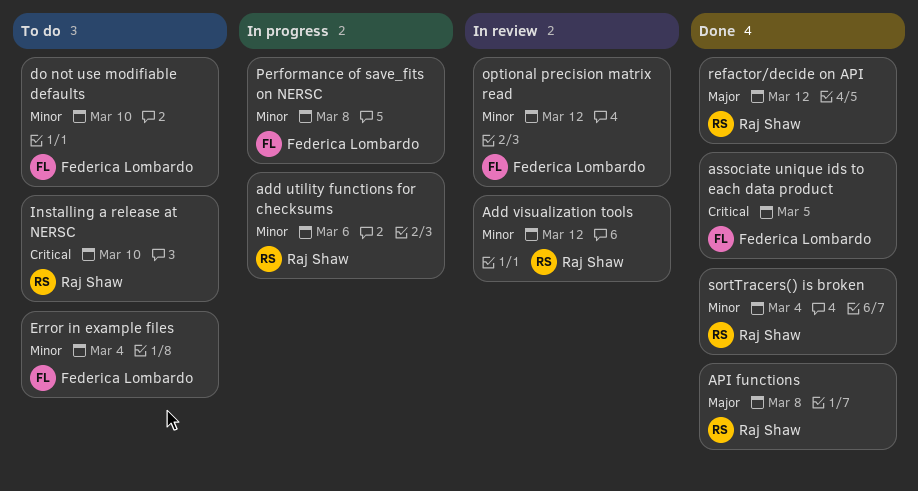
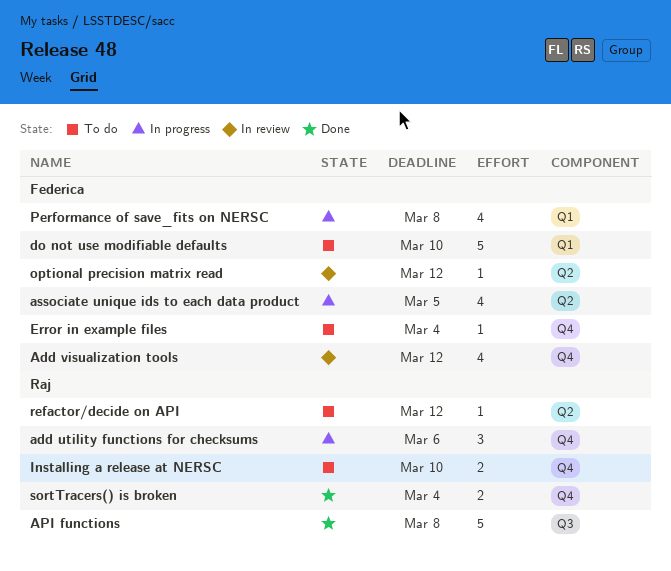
Add visualization tools, owner: Raj Shaw -> Federica Lombardo
associate unique ids to each data product, status: Done -> In progress
refactor/decide on API, status: Done -> To do

